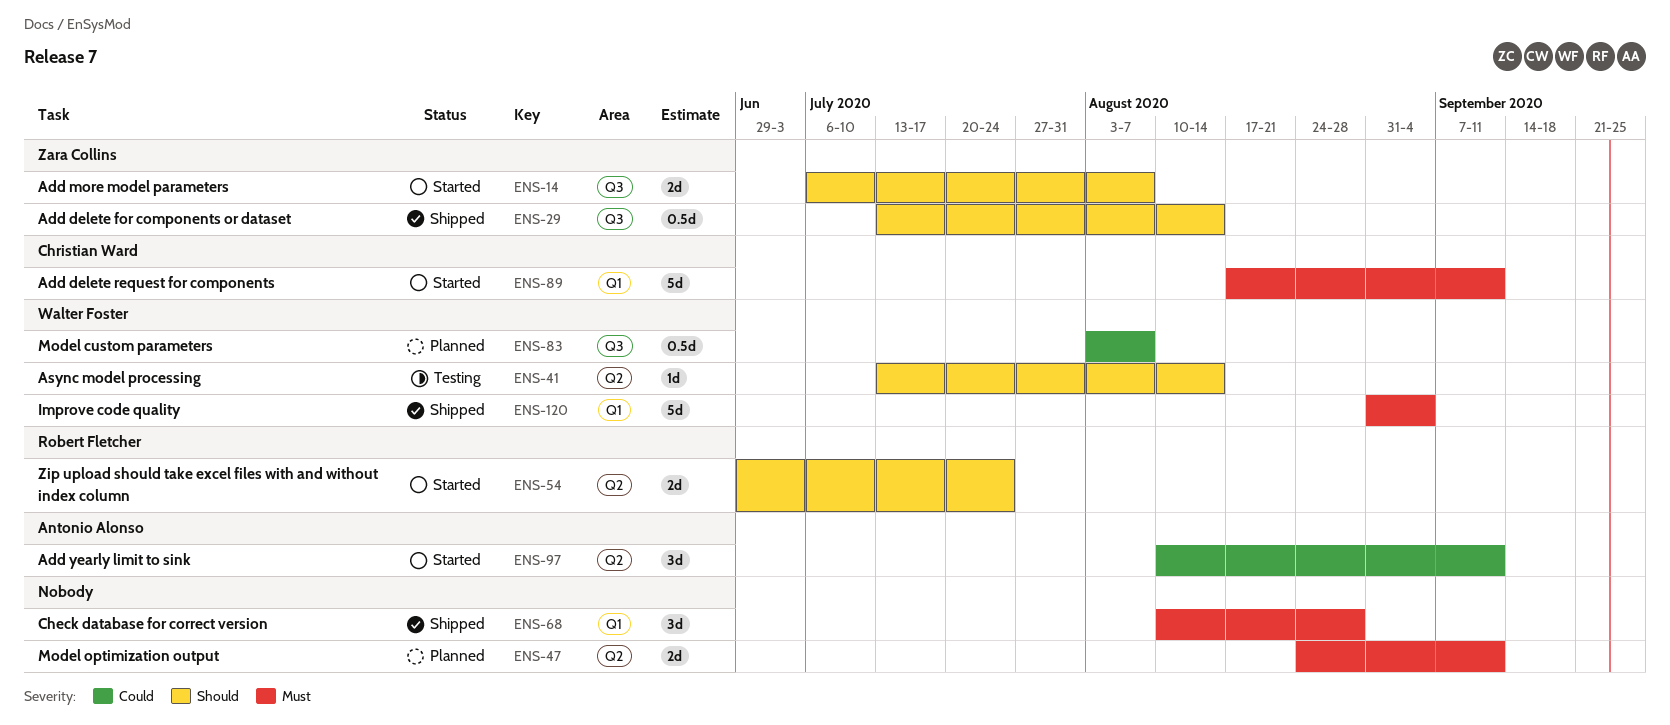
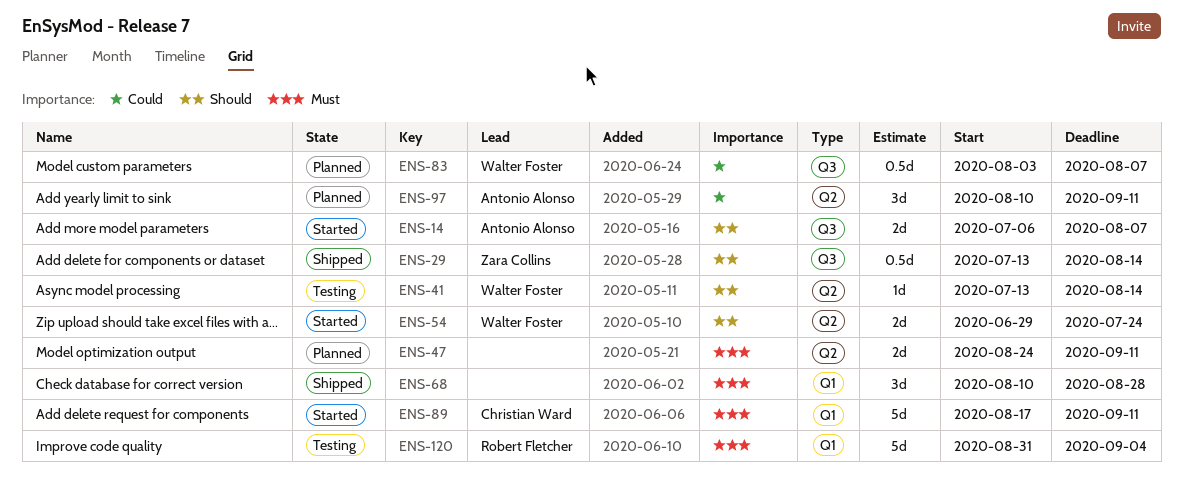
ENS-14, owner: Zara Collins -> Antonio Alonso
ENS-54, owner: Robert Fletcher -> Walter Foster
ENS-97, status: Started -> Planned
ENS-120, status: Shipped -> Testing
ENS-120, owner: Walter Foster -> Robert Fletcher

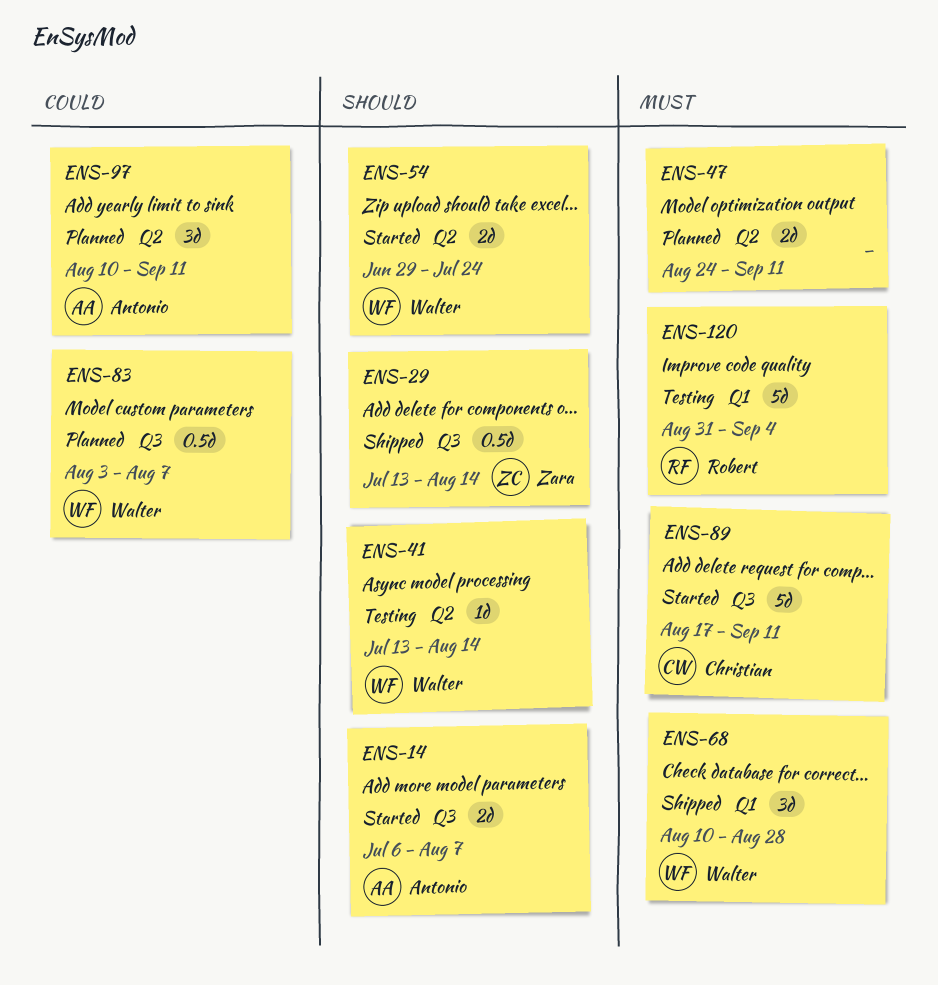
ENS-68, owner: none -> Walter Foster
ENS-89, label: Q1 -> Q3

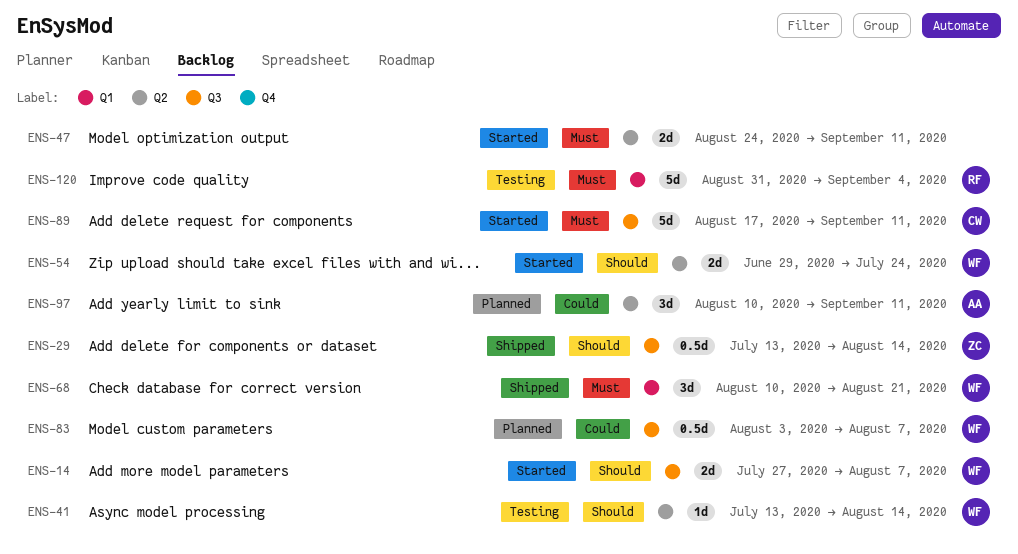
ENS-14, owner: Antonio -> Walter
ENS-14, start: Jul 6 -> Jul 27
ENS-47, status: Planned -> Started
ENS-68, due: Aug 28 -> Aug 21

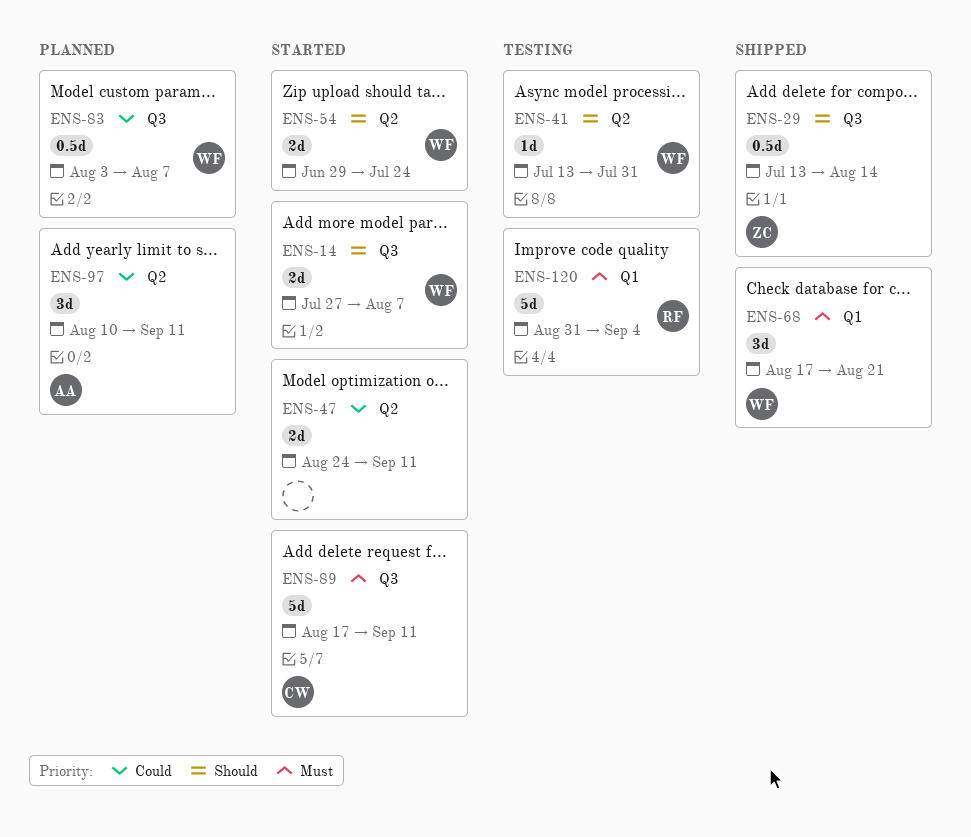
ENS-41, due: Aug 14 -> Jul 31
ENS-47, priority: Must -> Could
ENS-68, start: Aug 10 -> Aug 17

